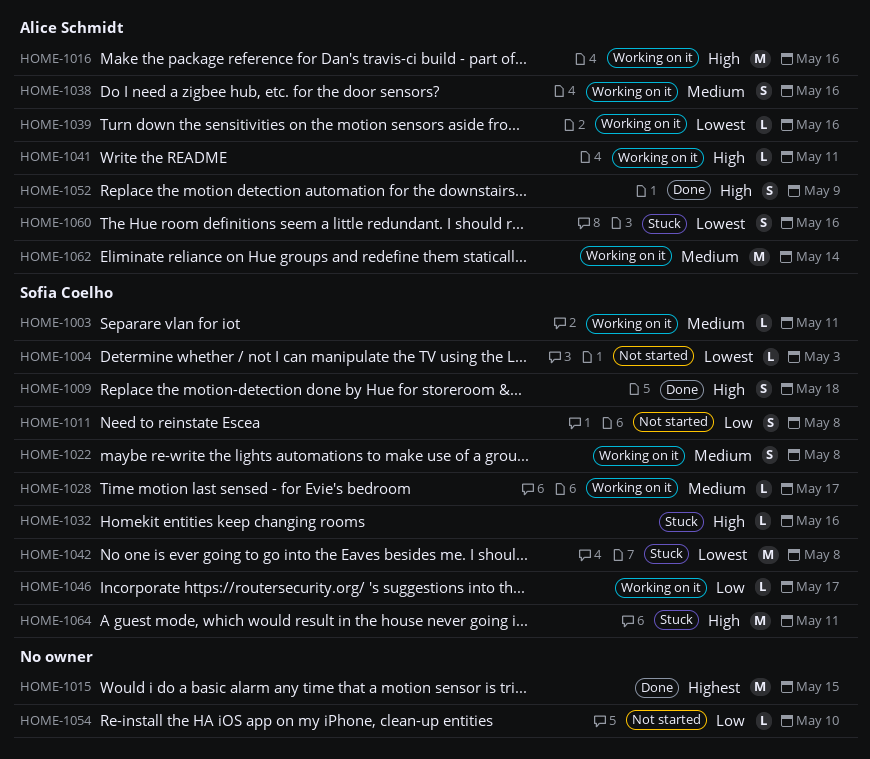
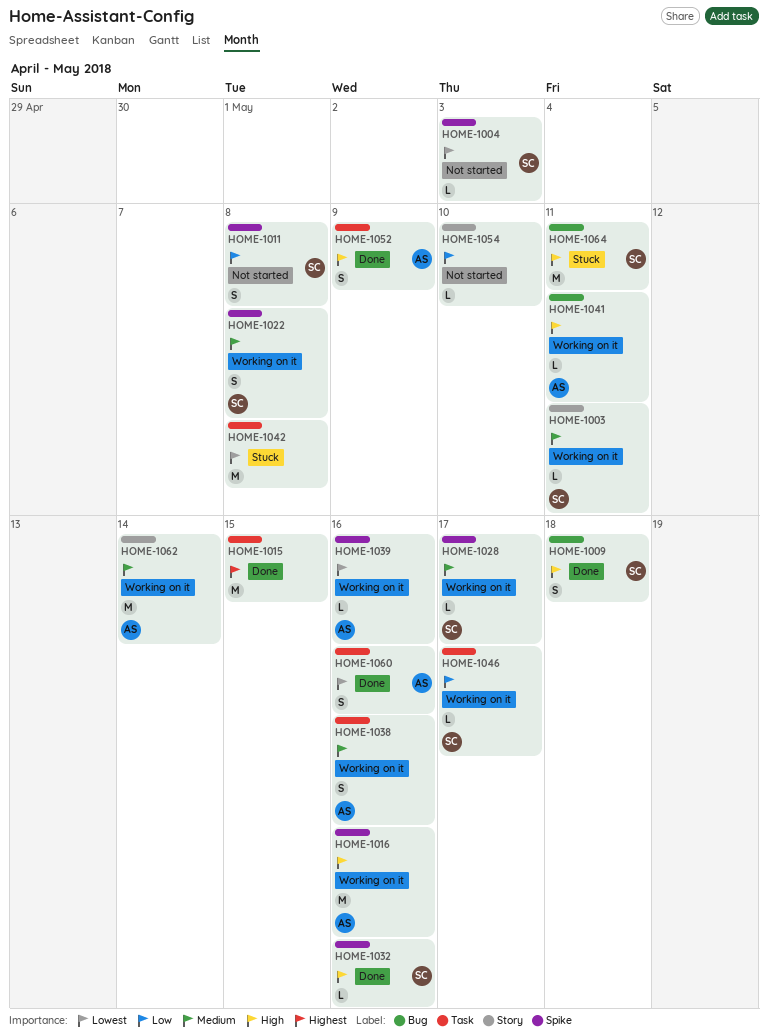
HOME-1032, status: Stuck -> Done
HOME-1042, owner: Sofia Coelho -> none
HOME-1060, status: Stuck -> Done

